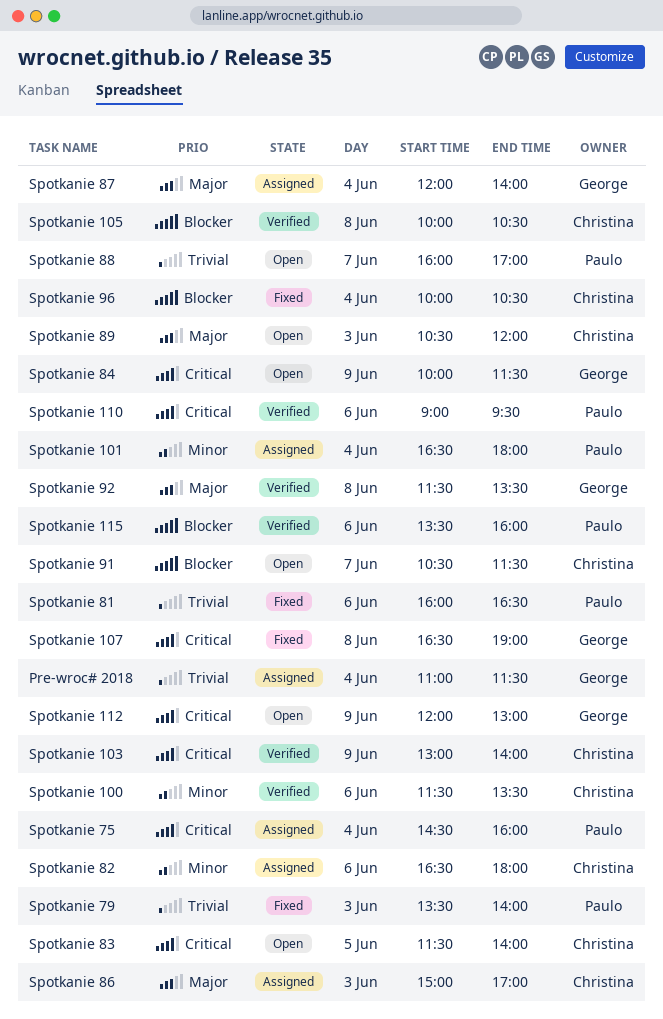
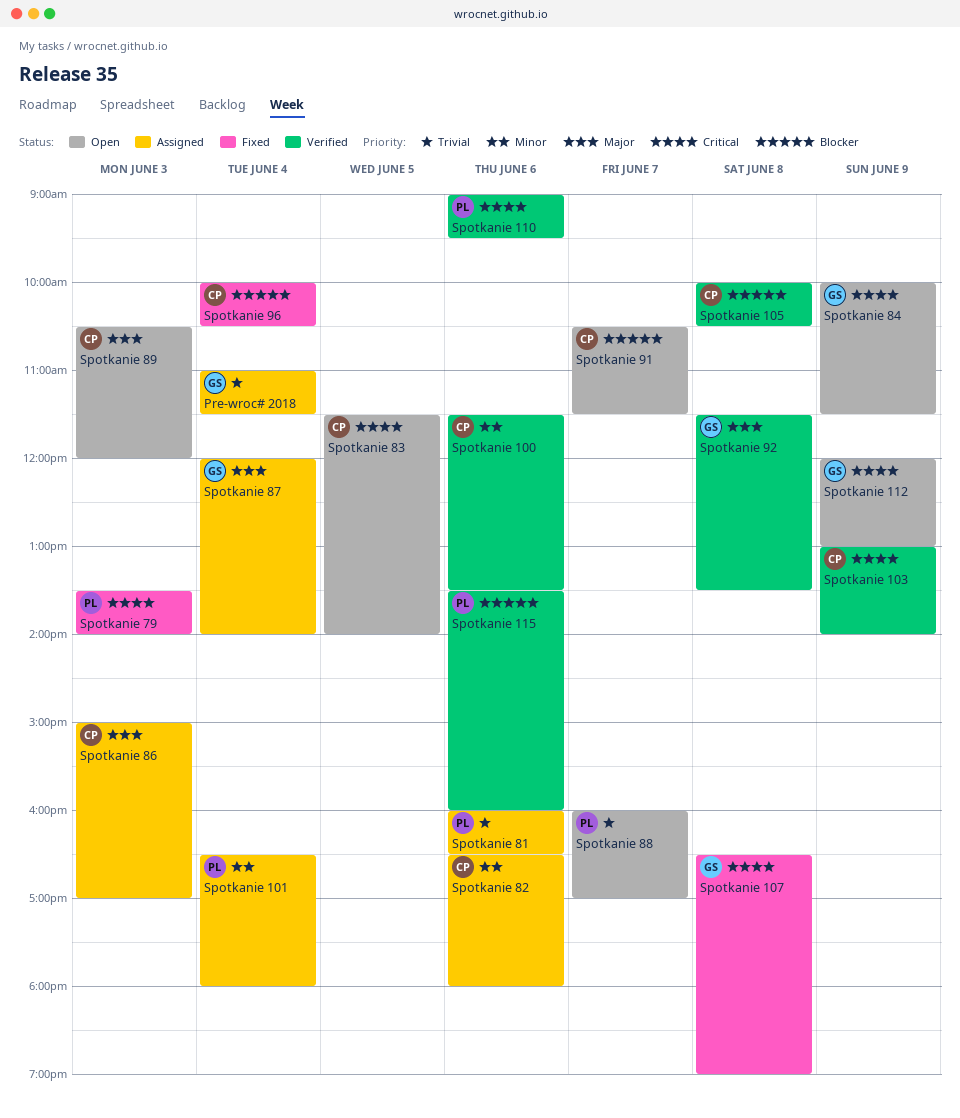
Spotkanie 75: present -> none
Spotkanie 79, priority: Trivial -> Critical
Spotkanie 81, status: Fixed -> Assigned

